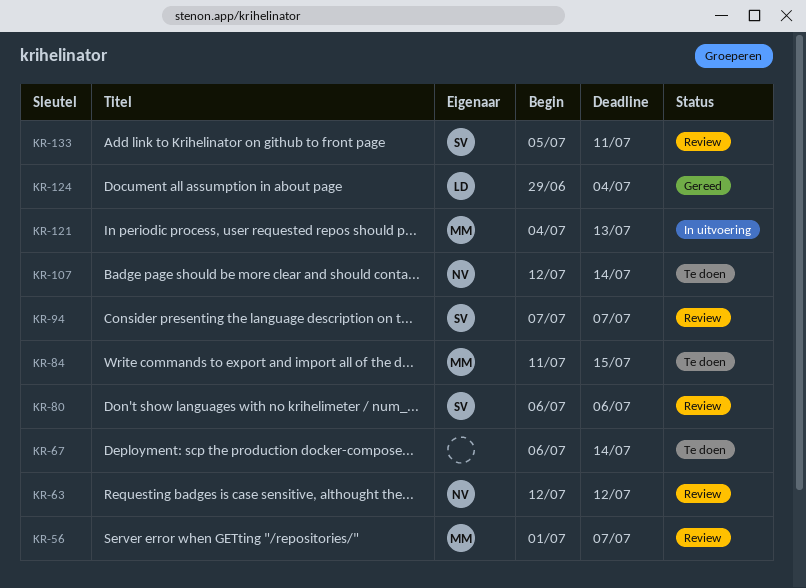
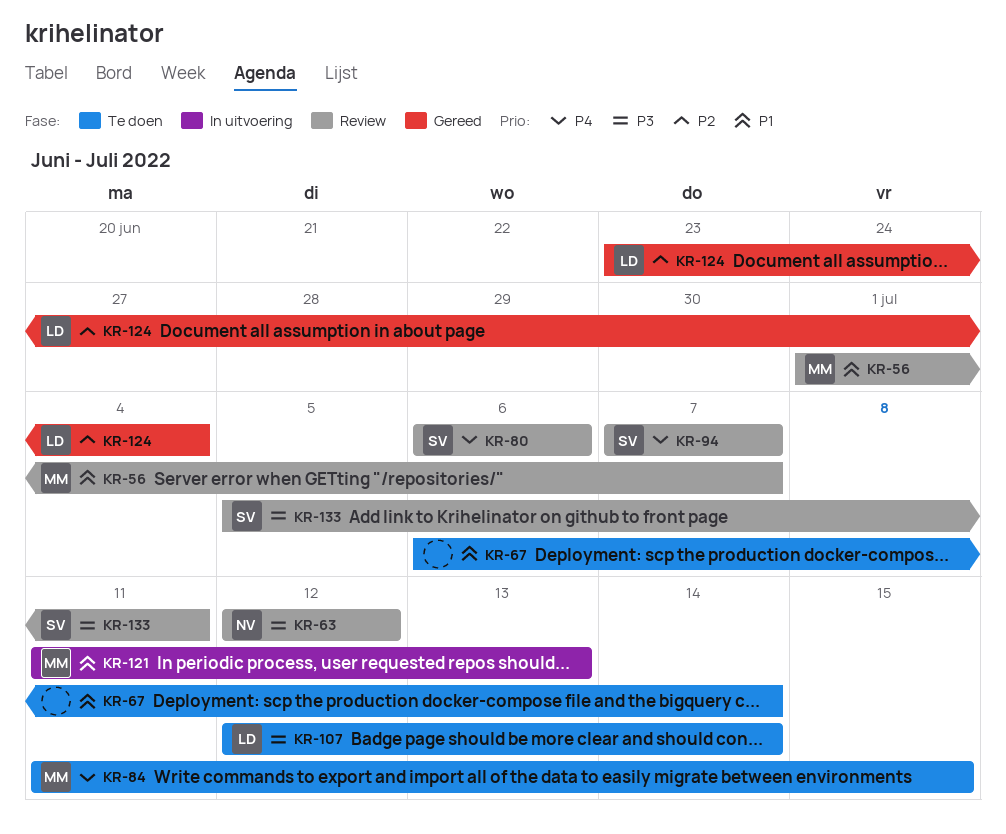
KR-107, owner: NV -> LD
KR-121, start: Jul 4 -> Jul 11
KR-124, start: Jun 29 -> Jun 23

